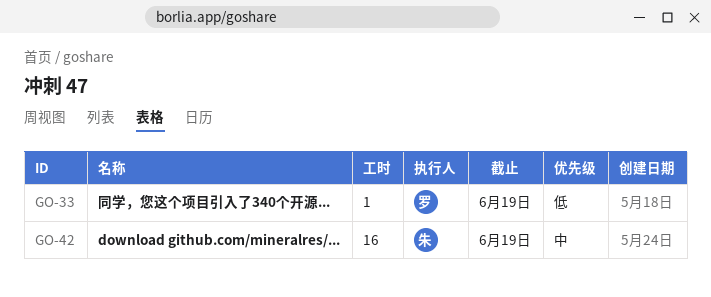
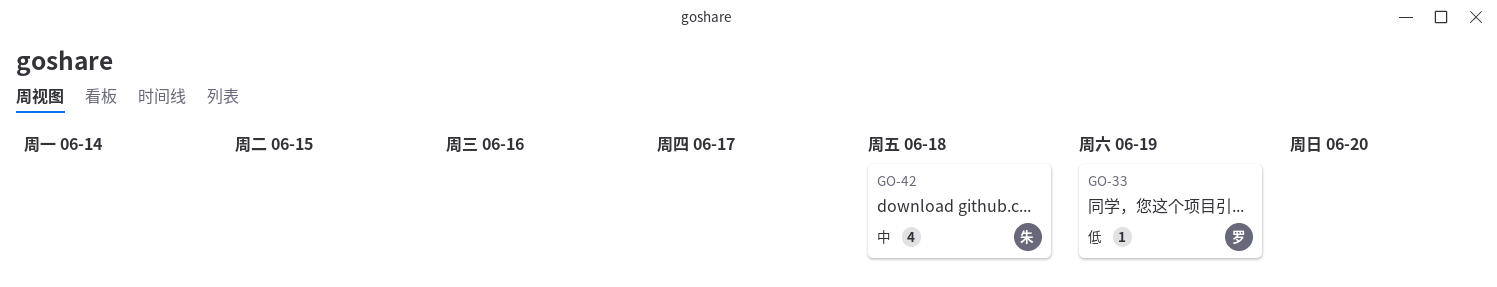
GO-42, estimate: 16 -> 4
GO-42, due: Jun 19 -> Jun 18

